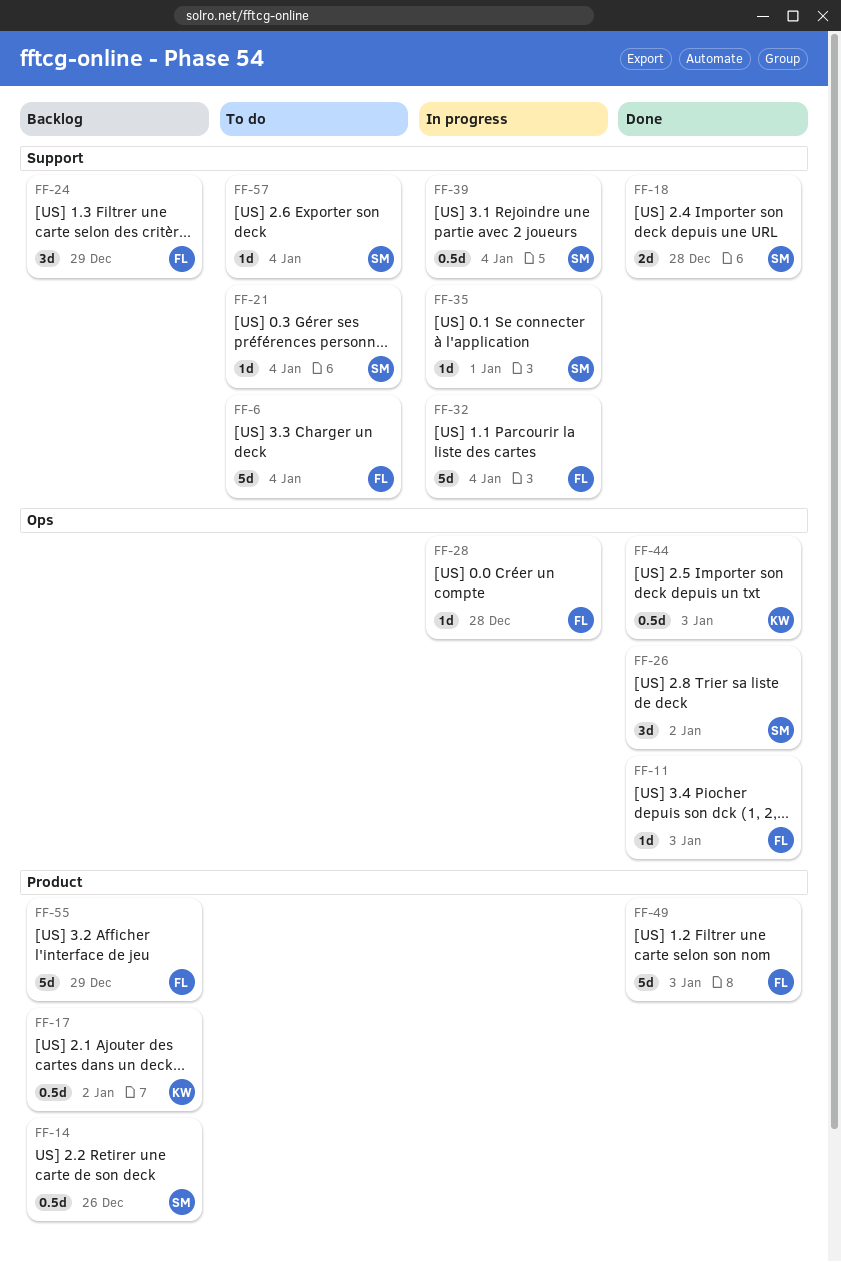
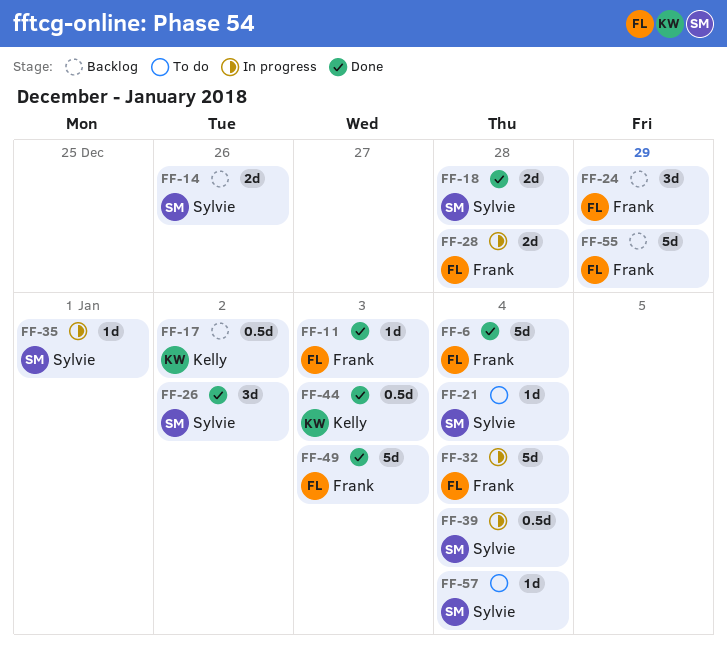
FF-6, status: To do -> Done
FF-14, estimate: 0.5d -> 2d
FF-28, estimate: 1d -> 2d

